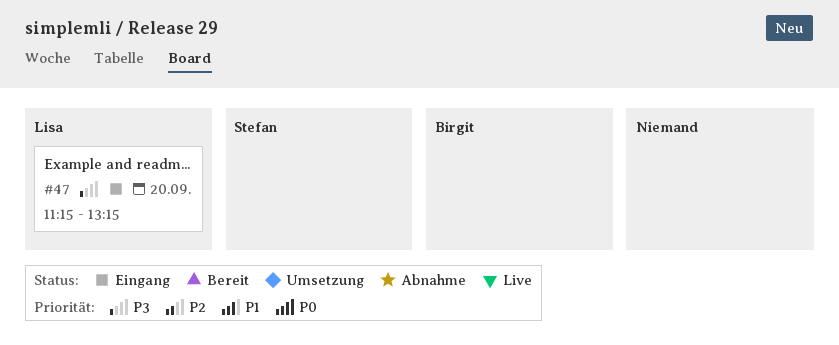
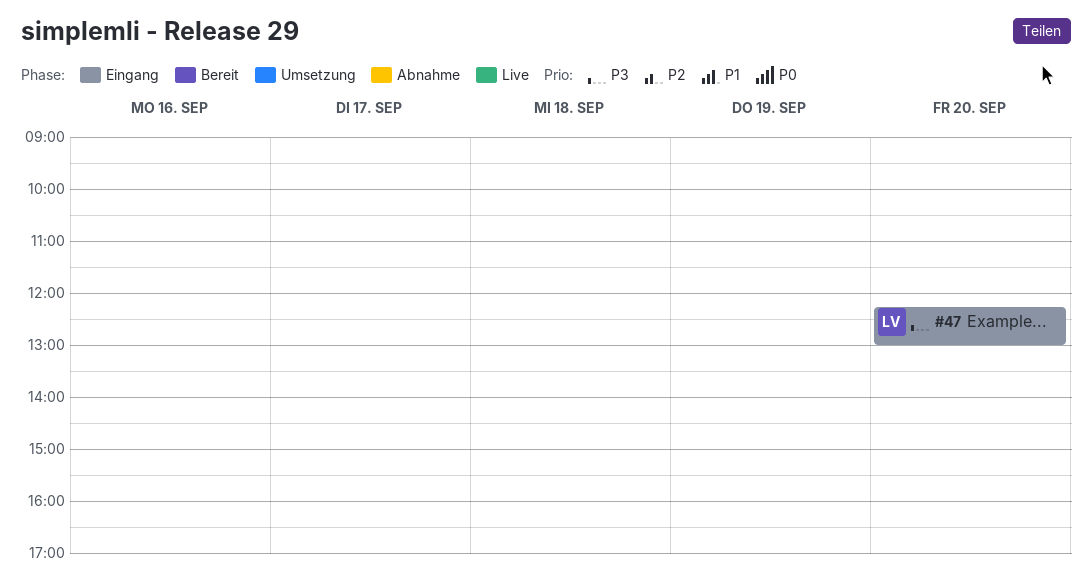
#47, begins: 11:15 -> 12:15
#47, ends: 13:15 -> 13:00

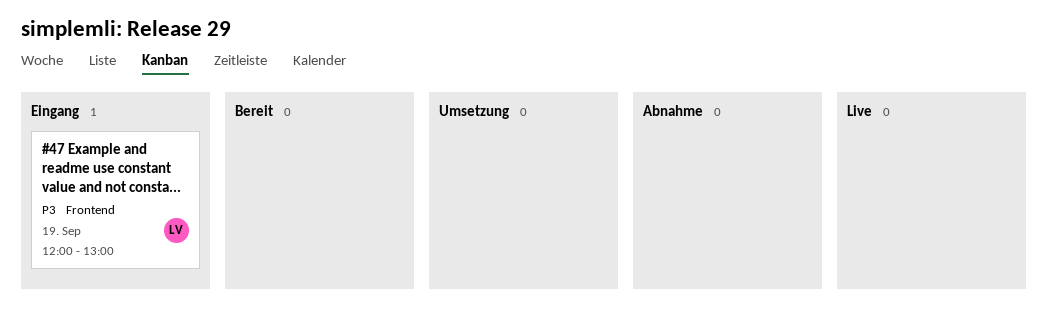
#47, day: Sep 20 -> Sep 19
#47, begins: 12:15 -> 12:00

